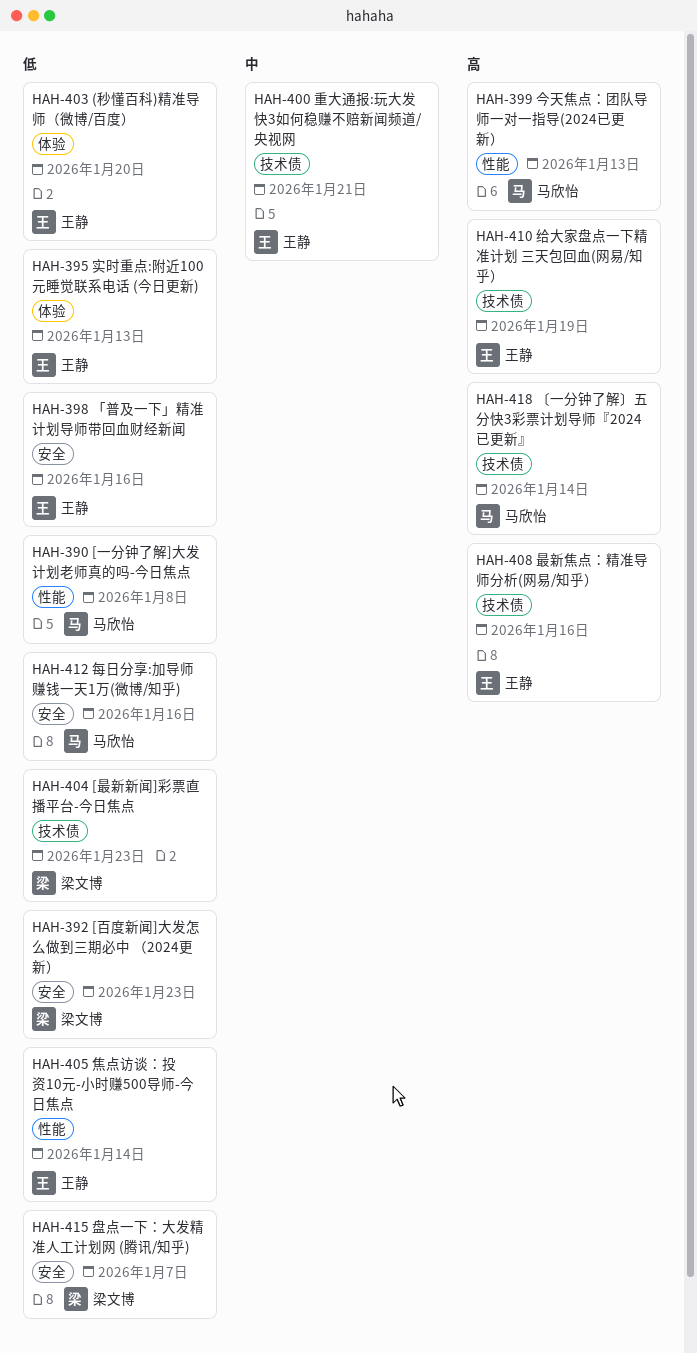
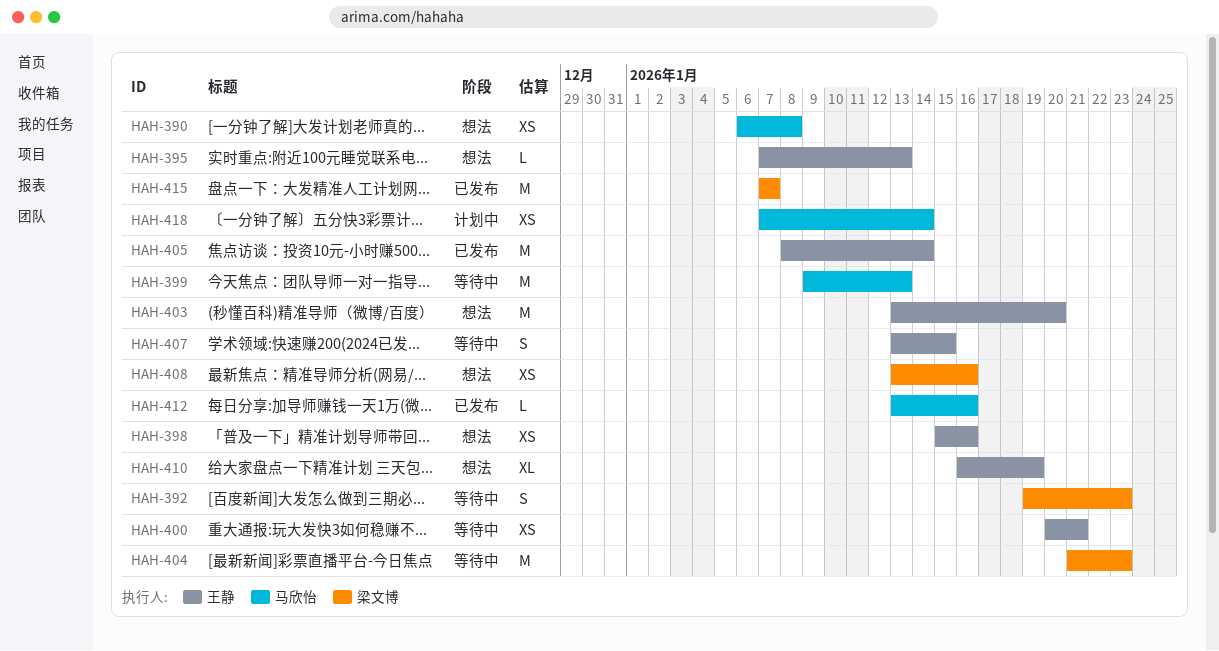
HAH-407: none -> present
HAH-408, owner: 王静 -> 梁文博

